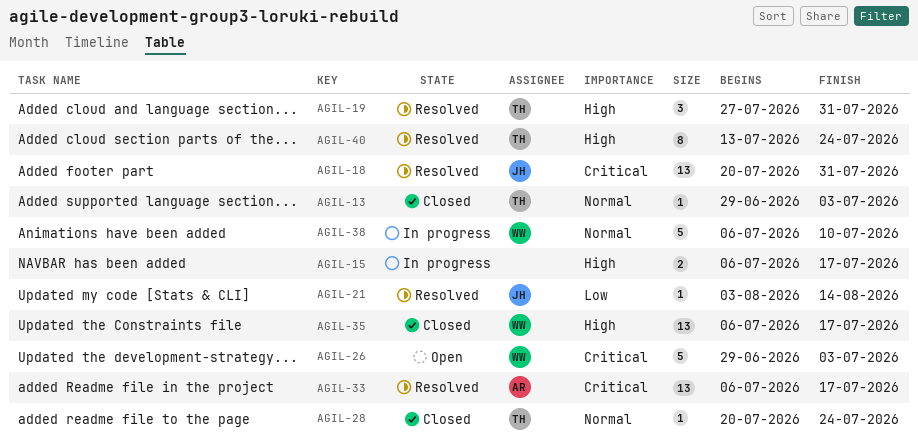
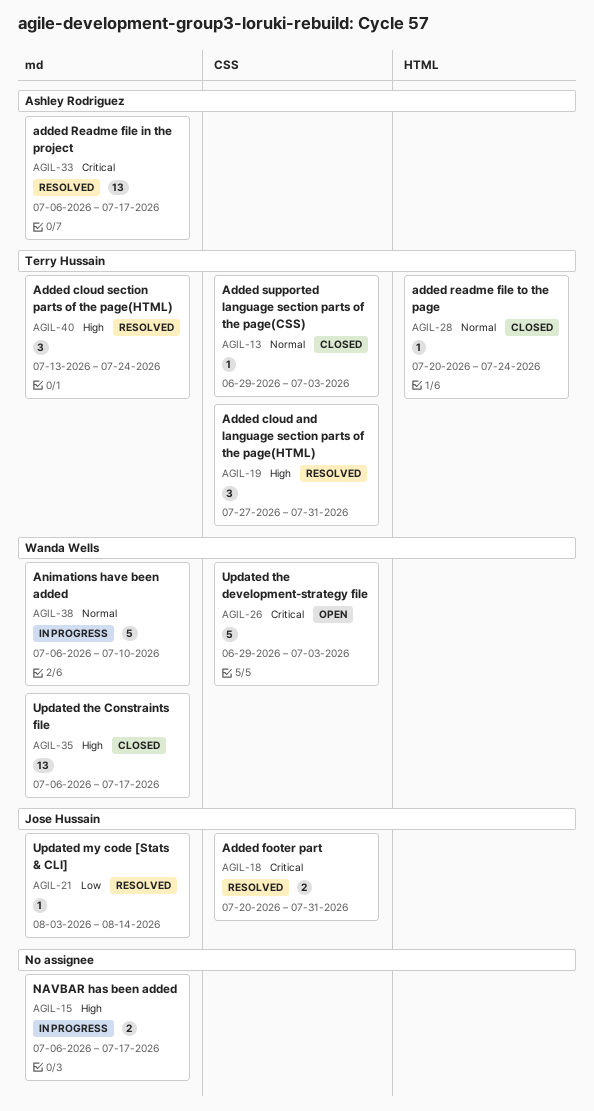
AGIL-18, estimate: 13 -> 2
AGIL-40, estimate: 8 -> 3

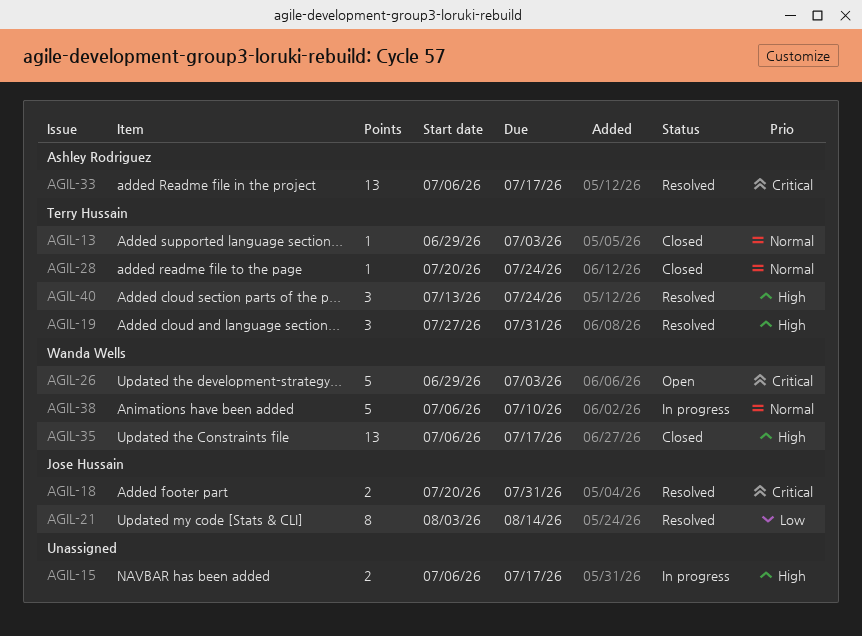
AGIL-21, estimate: 1 -> 8

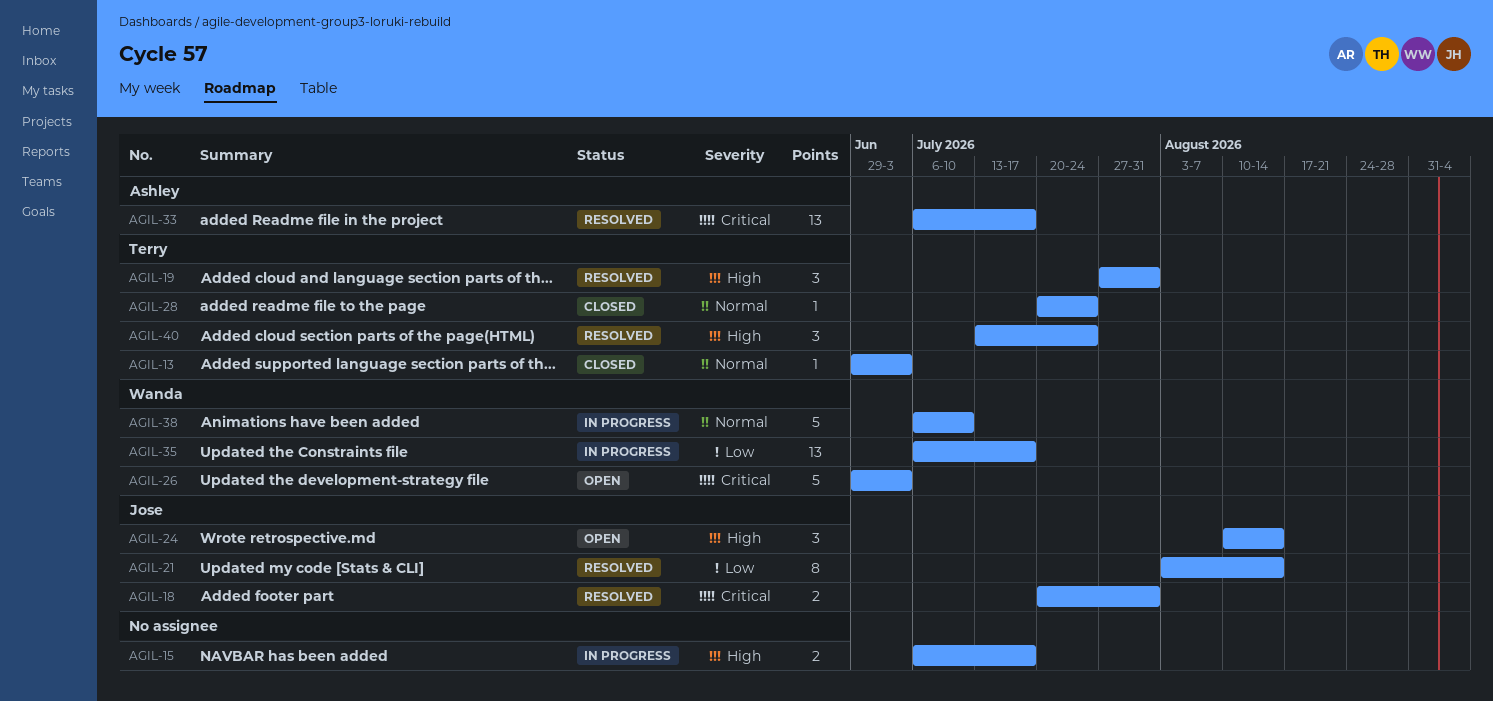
AGIL-24: none -> present
AGIL-35, status: Closed -> In progress
AGIL-35, priority: High -> Low

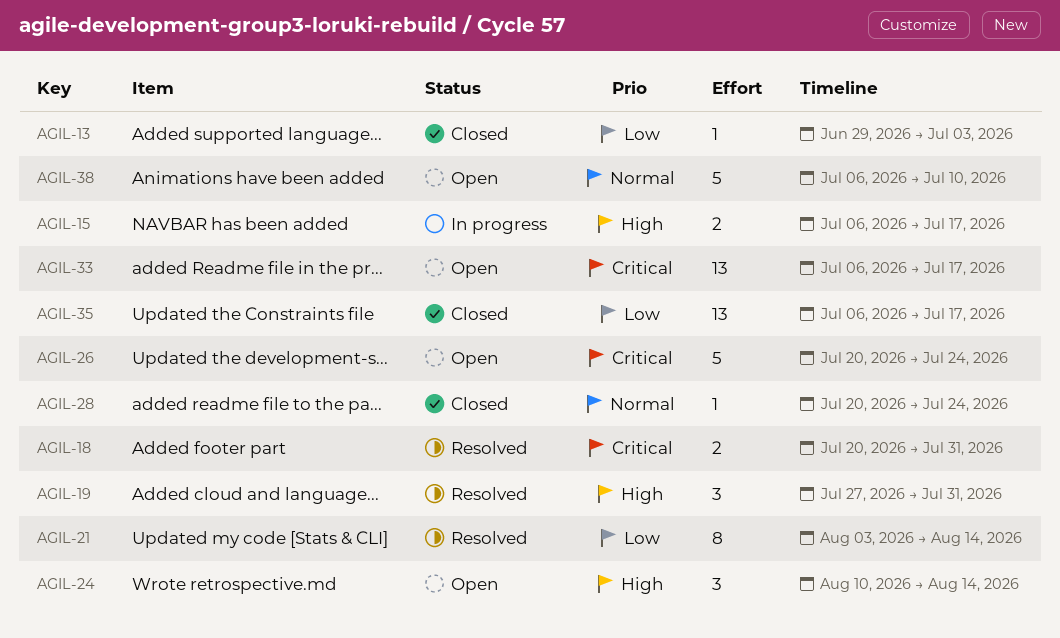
AGIL-13, priority: Normal -> Low
AGIL-26, start: Jun 29 -> Jul 20
AGIL-26, due: Jul 3 -> Jul 24
AGIL-33, status: Resolved -> Open
AGIL-35, status: In progress -> Closed
AGIL-38, status: In progress -> Open
AGIL-40: present -> none

